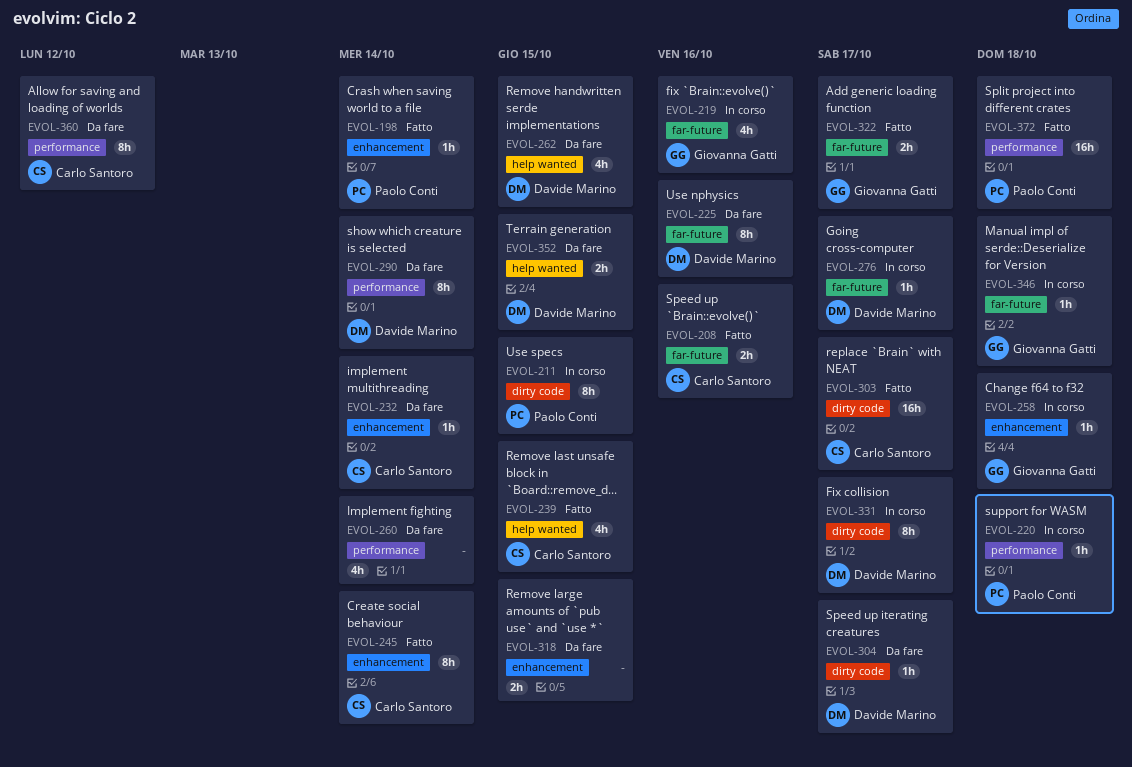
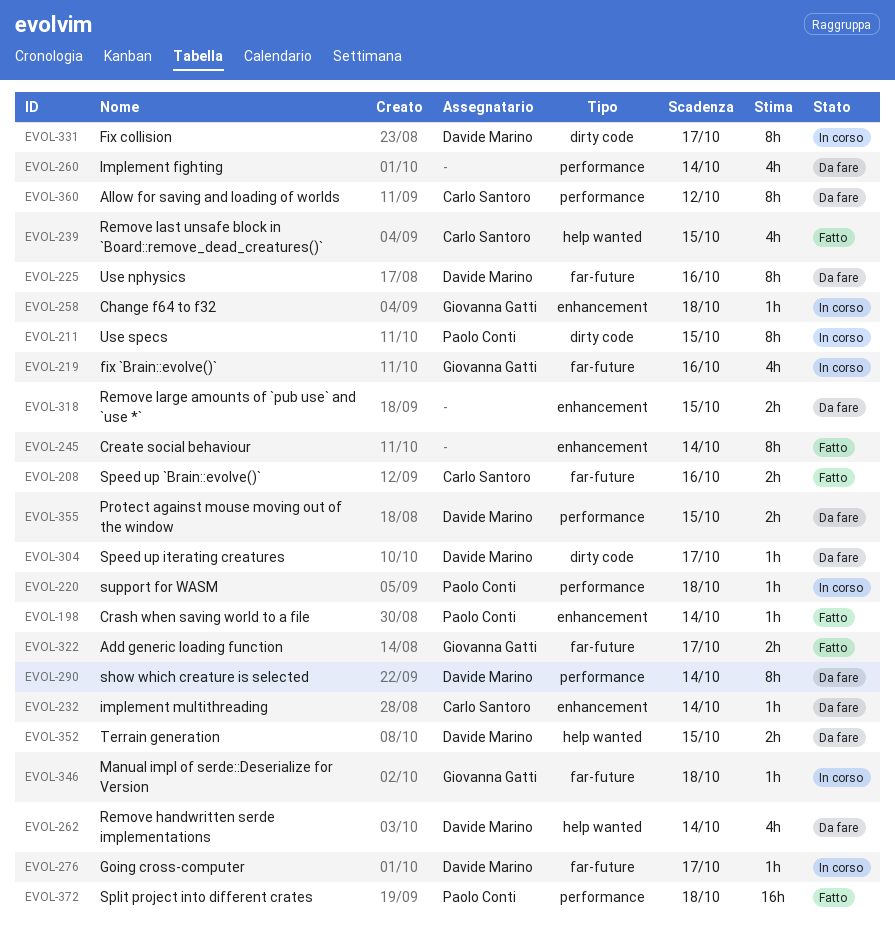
EVOL-245, owner: Carlo Santoro -> none
EVOL-262, due: Oct 15 -> Oct 14
EVOL-303: present -> none
EVOL-355: none -> present

